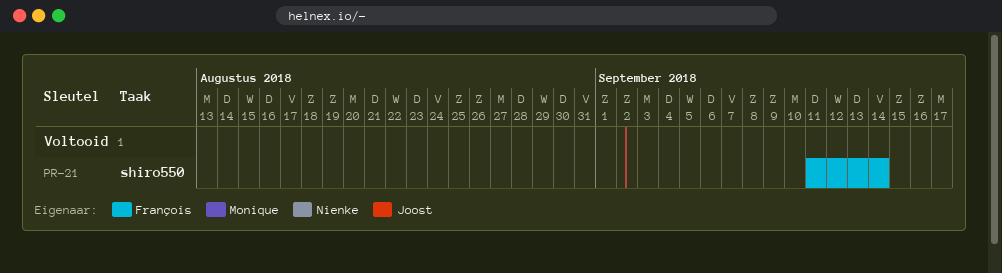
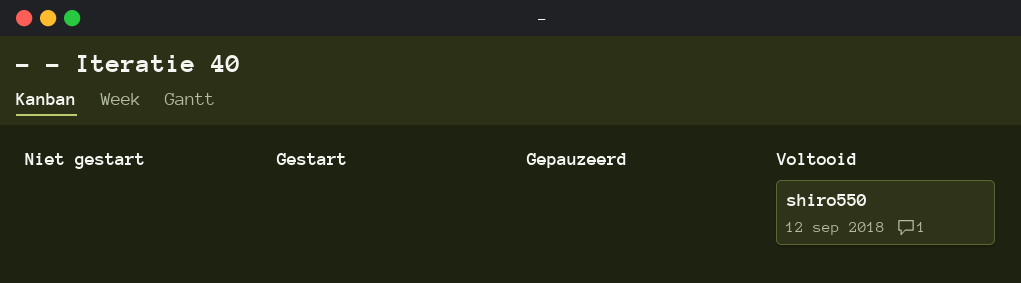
shiro550, due: Sep 14 -> Sep 12

